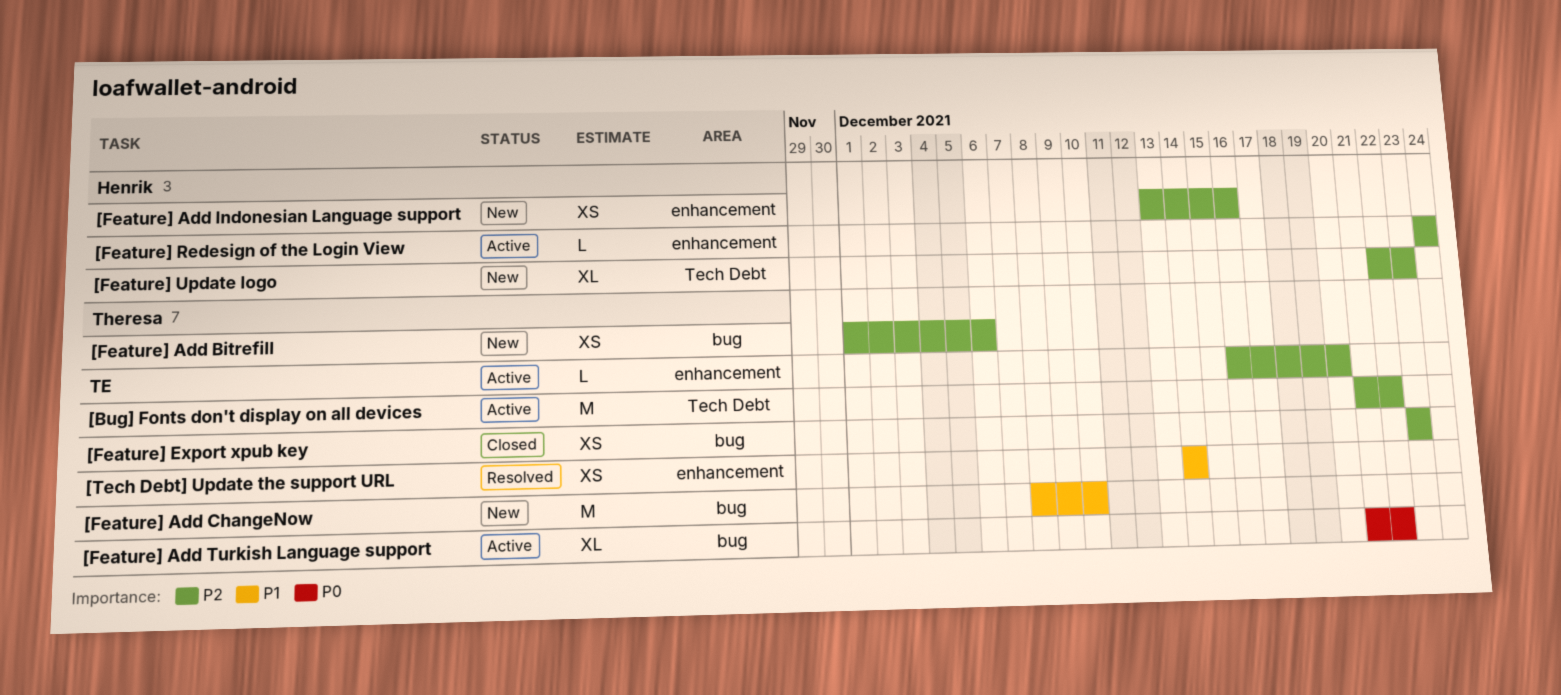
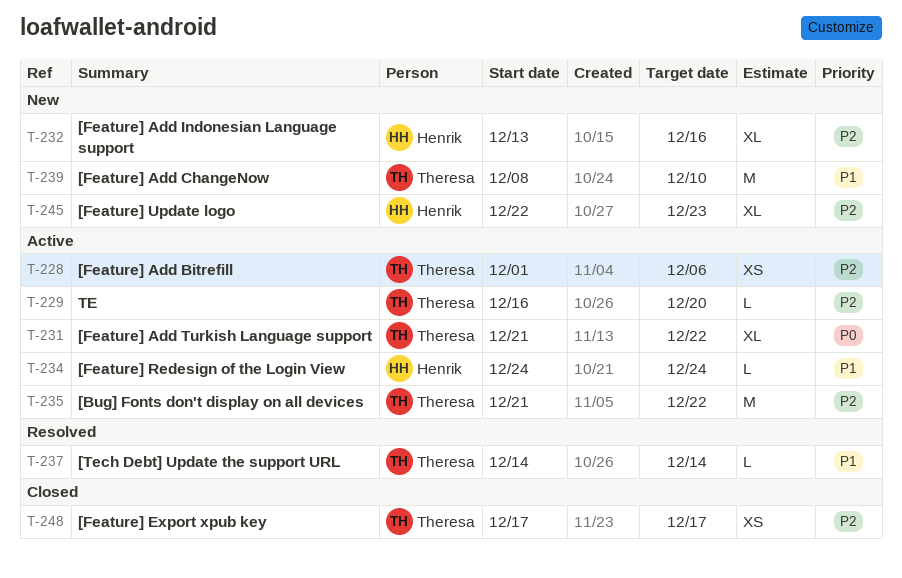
[Feature] Add Bitrefill, status: New -> Active
[Feature] Add Indonesian Language support, estimate: XS -> XL
[Feature] Export xpub key, start: Dec 23 -> Dec 17
[Feature] Export xpub key, due: Dec 23 -> Dec 17
[Feature] Redesign of the Login View, priority: P2 -> P1
[Tech Debt] Update the support URL, estimate: XS -> L

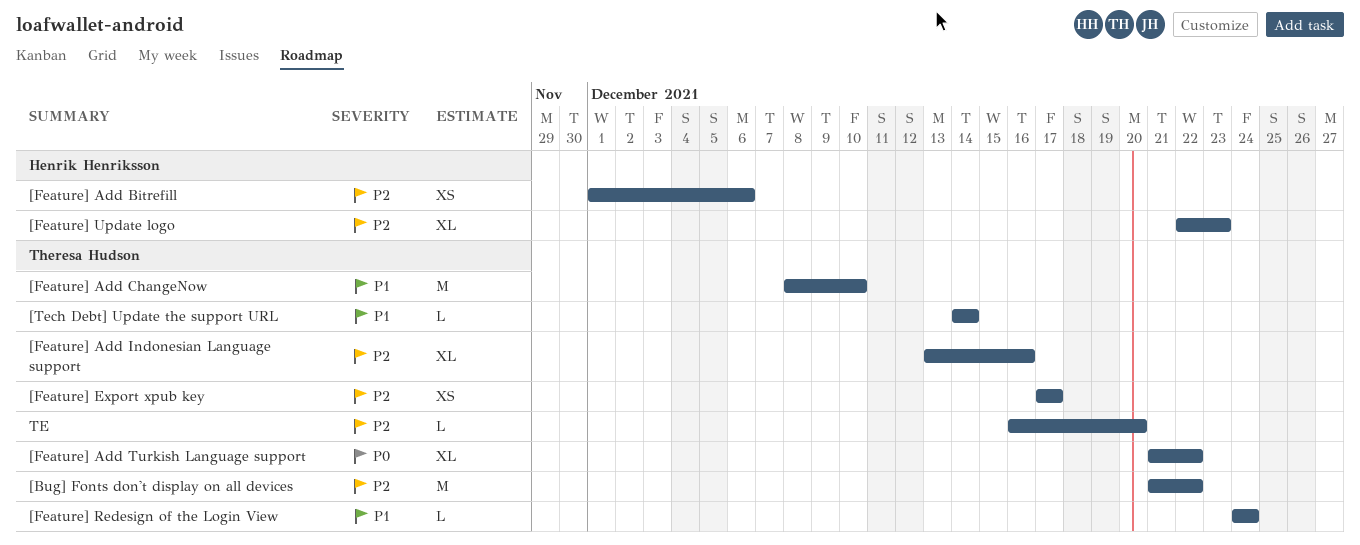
[Feature] Add Bitrefill, owner: Theresa Hudson -> Henrik Henriksson
[Feature] Add Indonesian Language support, owner: Henrik Henriksson -> Theresa Hudson
[Feature] Redesign of the Login View, owner: Henrik Henriksson -> Theresa Hudson

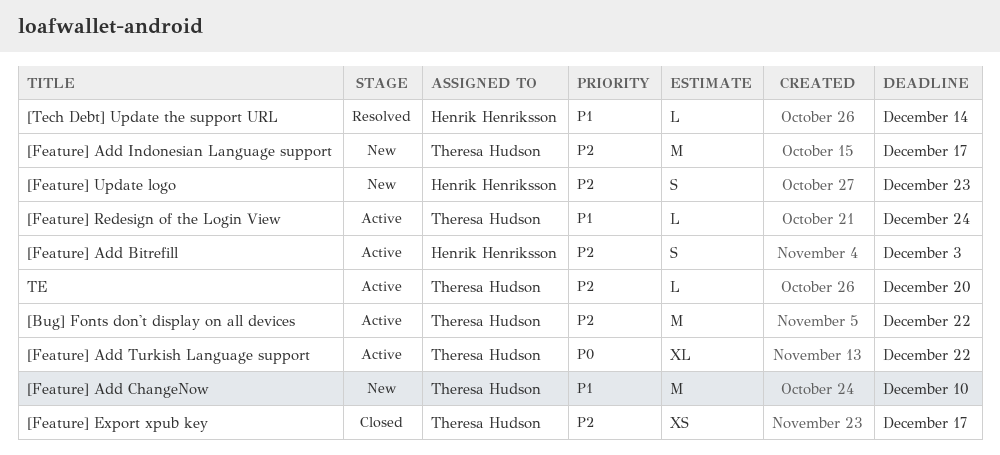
[Feature] Add Bitrefill, estimate: XS -> S
[Feature] Add Bitrefill, due: Dec 6 -> Dec 3
[Feature] Add Indonesian Language support, estimate: XL -> M
[Feature] Add Indonesian Language support, due: Dec 16 -> Dec 17
[Feature] Update logo, estimate: XL -> S
[Tech Debt] Update the support URL, owner: Theresa Hudson -> Henrik Henriksson

